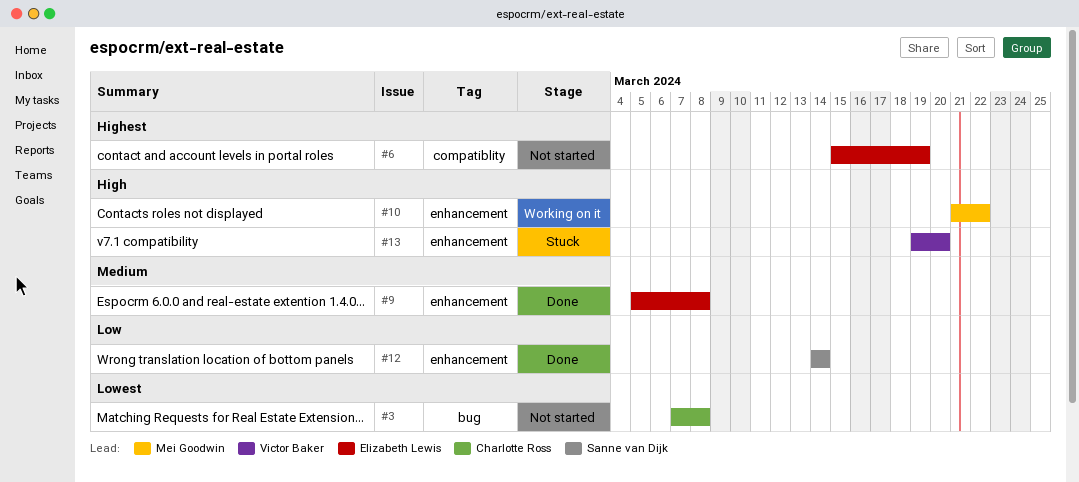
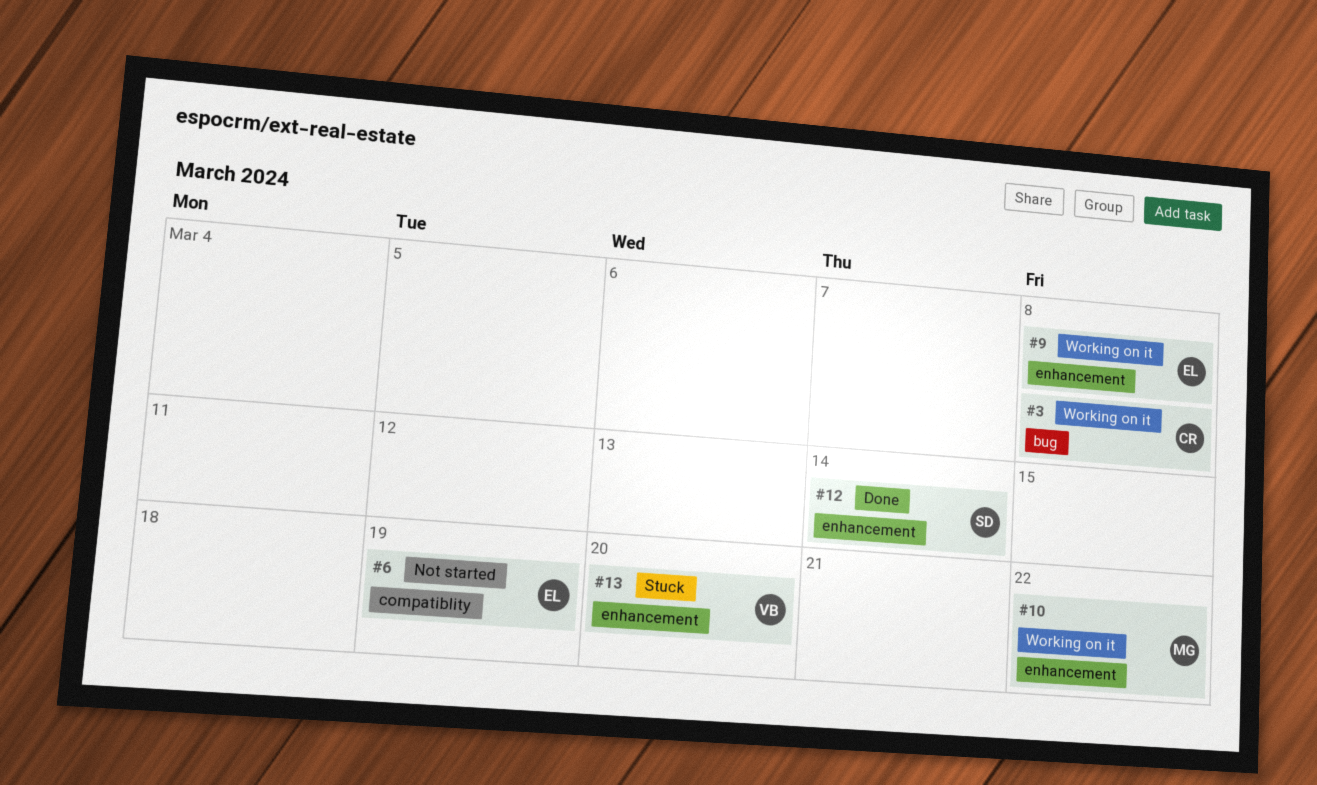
#3, status: Not started -> Working on it
#9, status: Done -> Working on it

